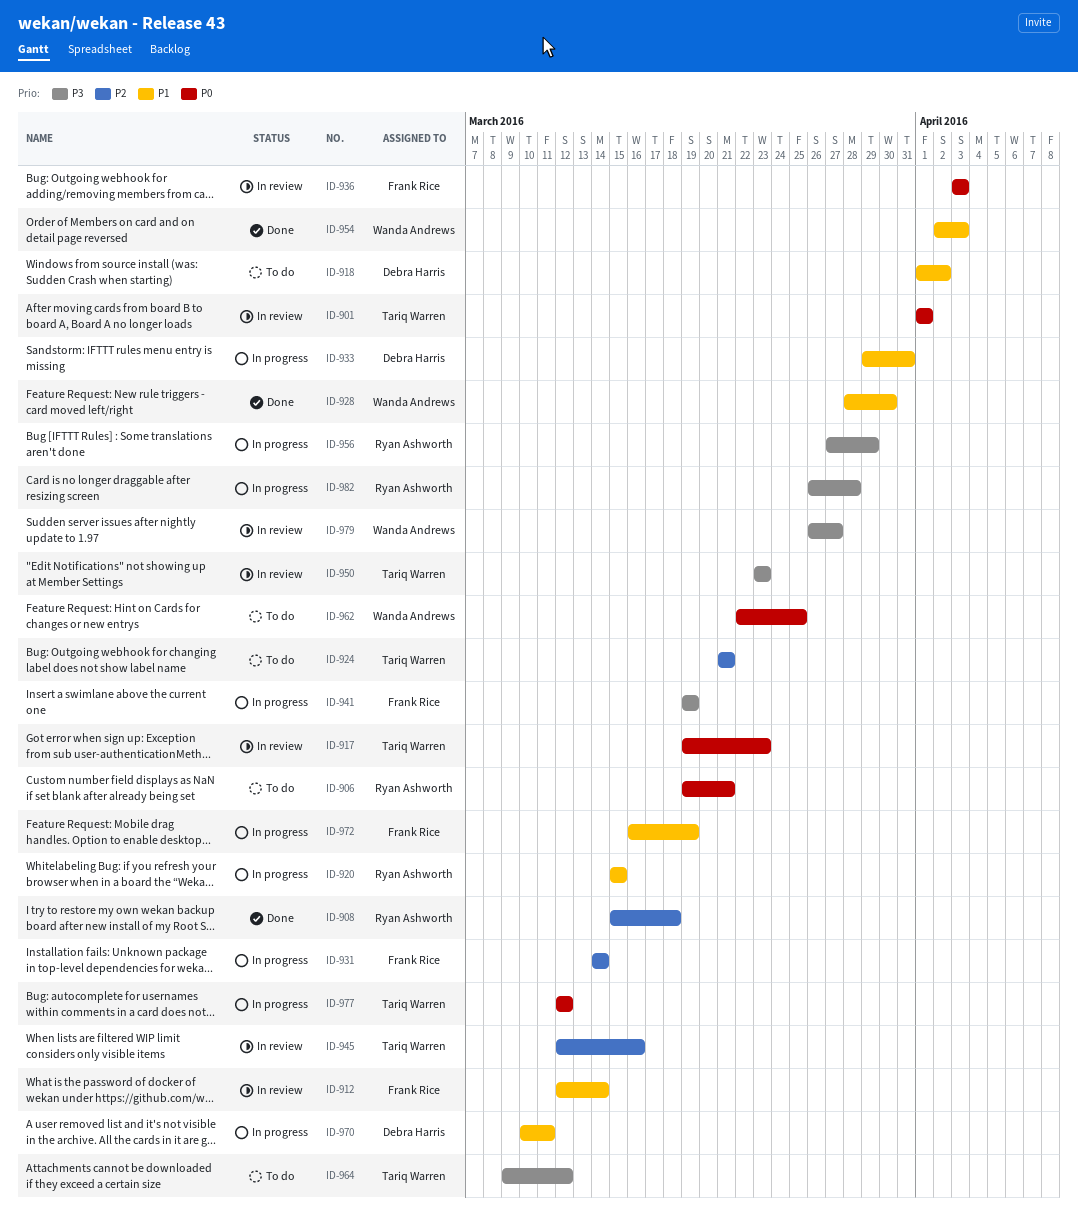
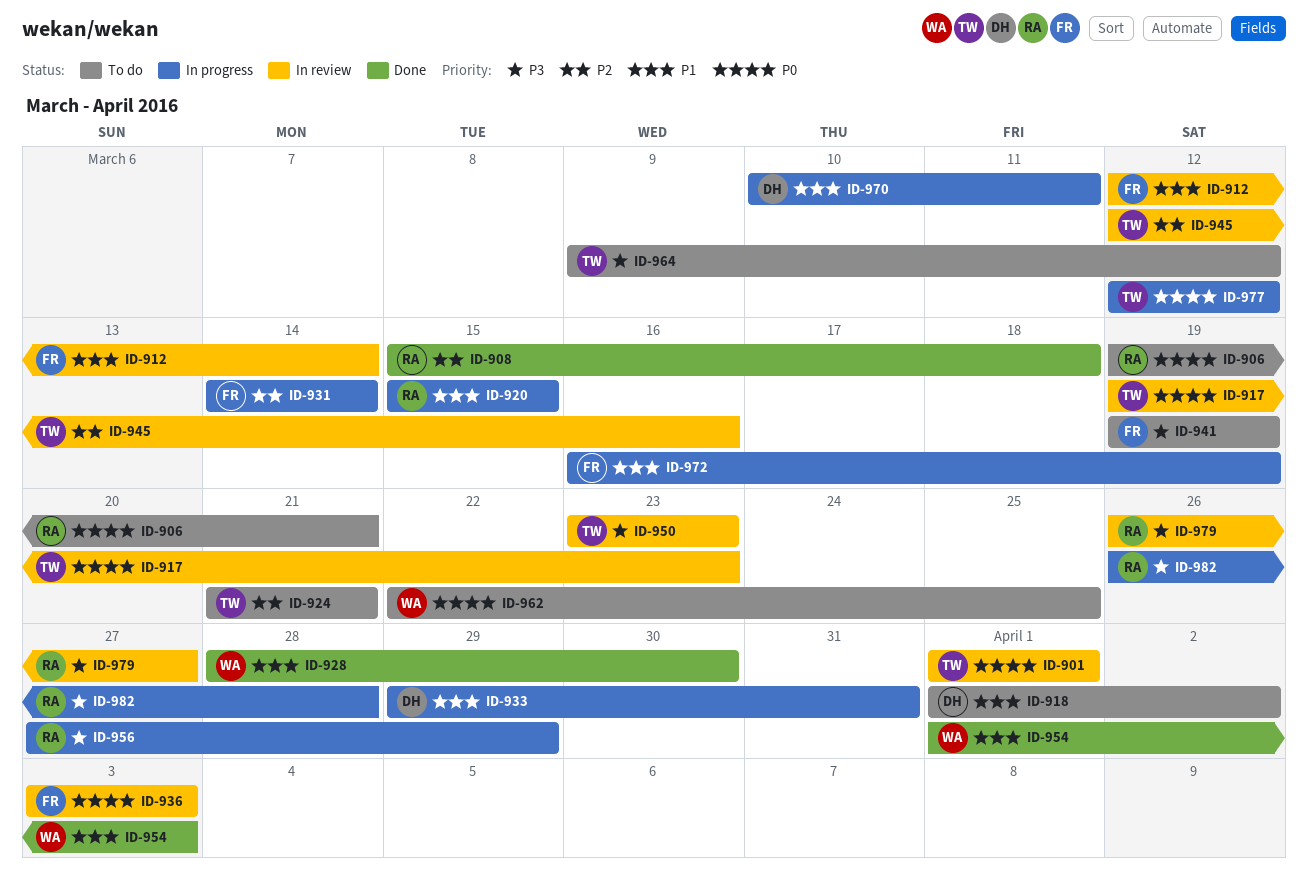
ID-941, status: In progress -> To do
ID-954, start: Apr 2 -> Apr 1
ID-979, owner: Wanda Andrews -> Ryan Ashworth

